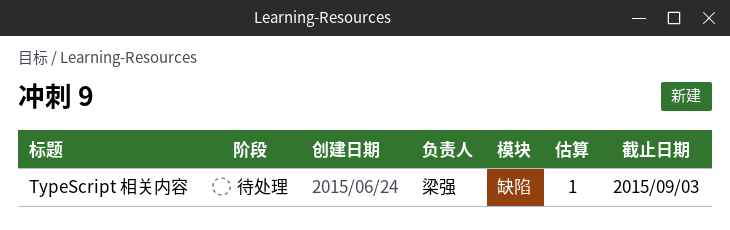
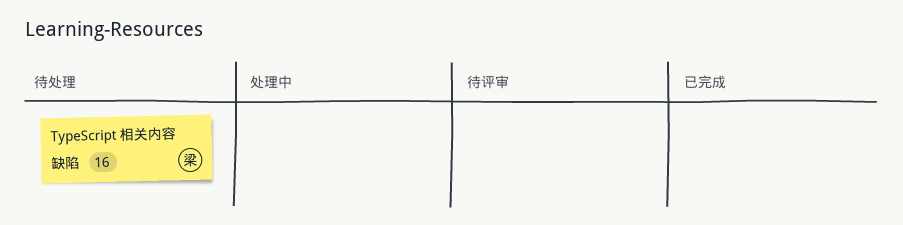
TypeScript 相关内容, estimate: 1 -> 16

